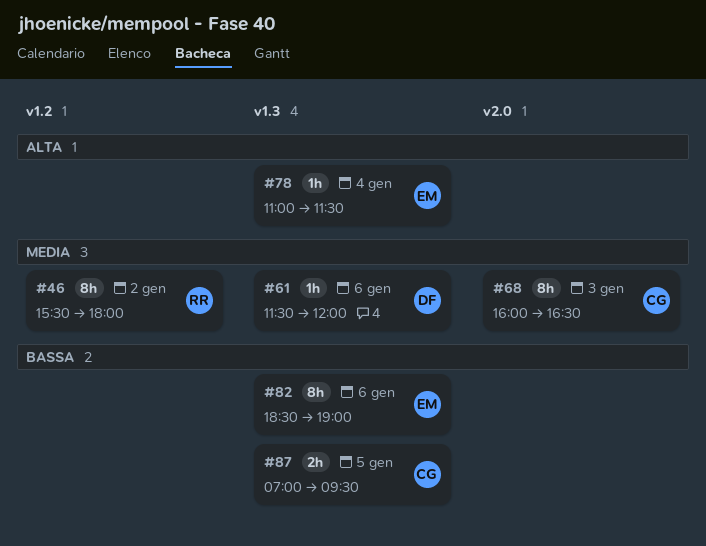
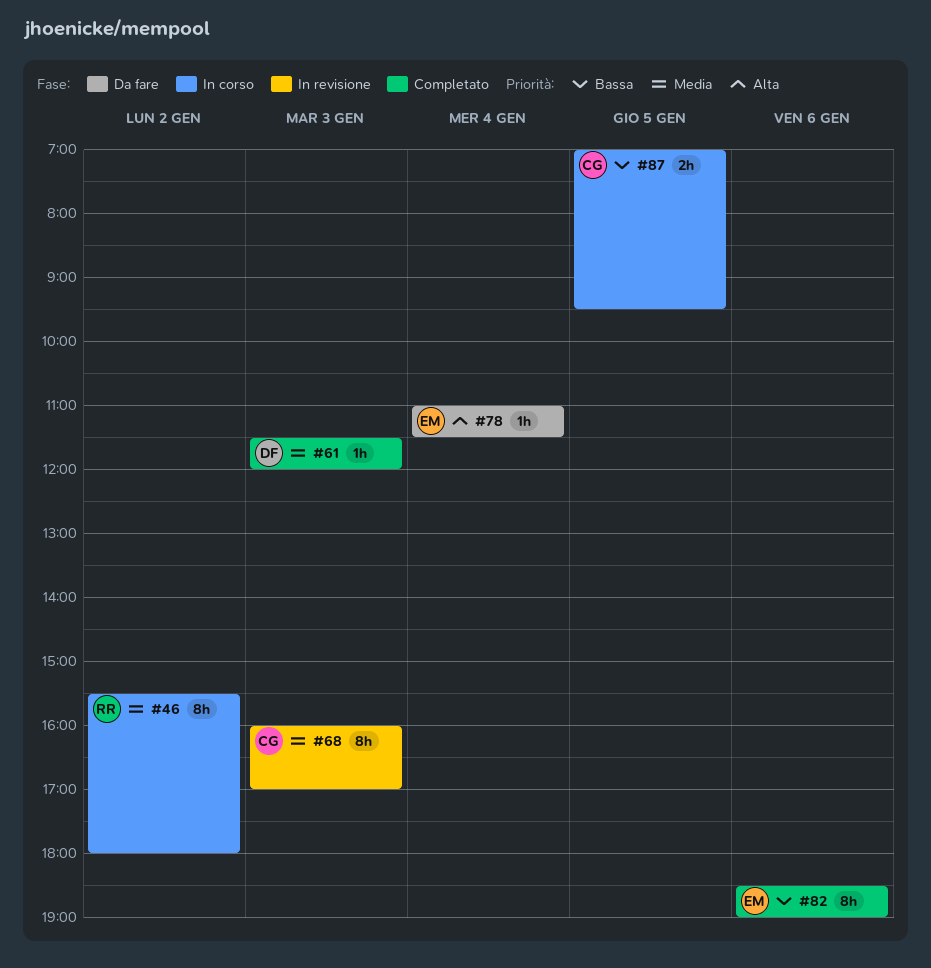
#61, day: Jan 6 -> Jan 3
#68, ends: 16:30 -> 17:00

